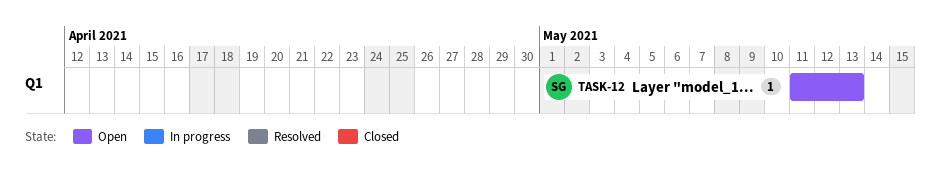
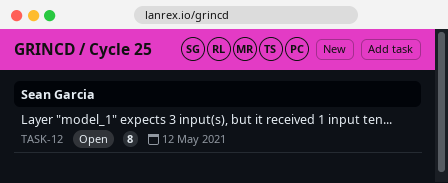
TASK-12, estimate: 1 -> 8
TASK-12, due: May 13 -> May 12

